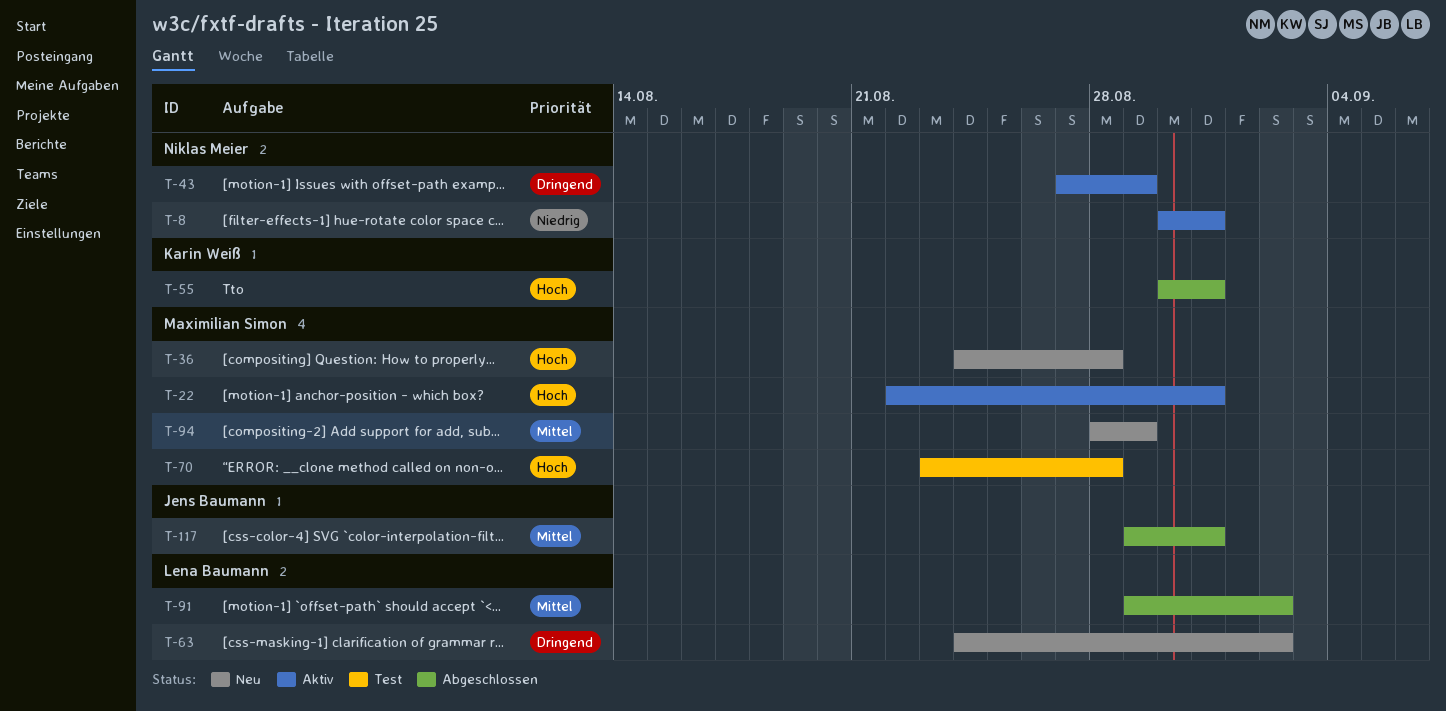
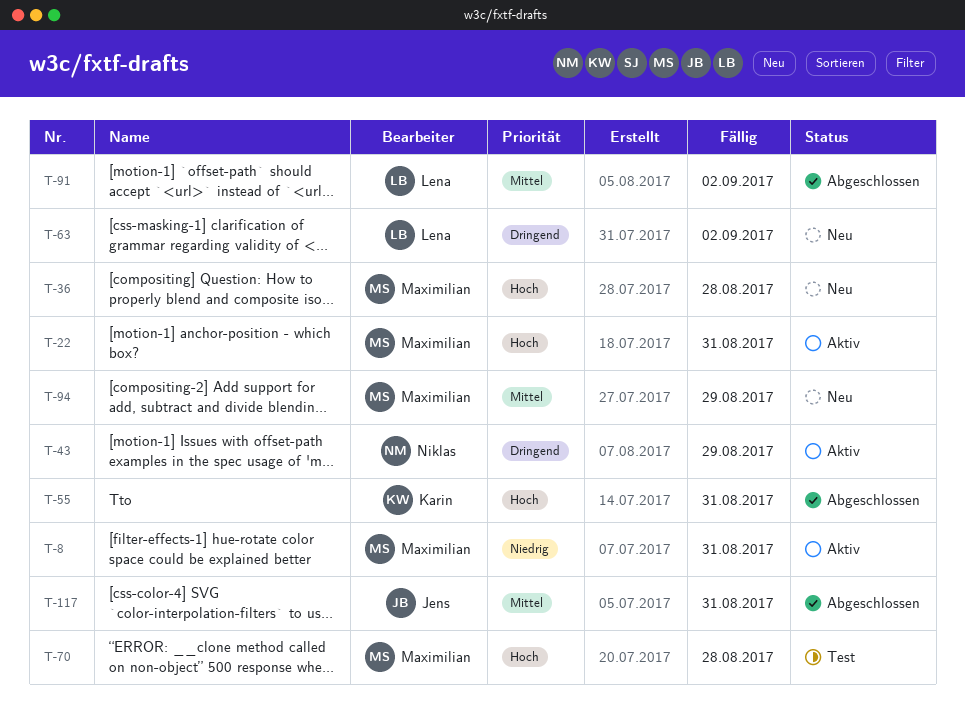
T-8, owner: Niklas Meier -> Maximilian Simon

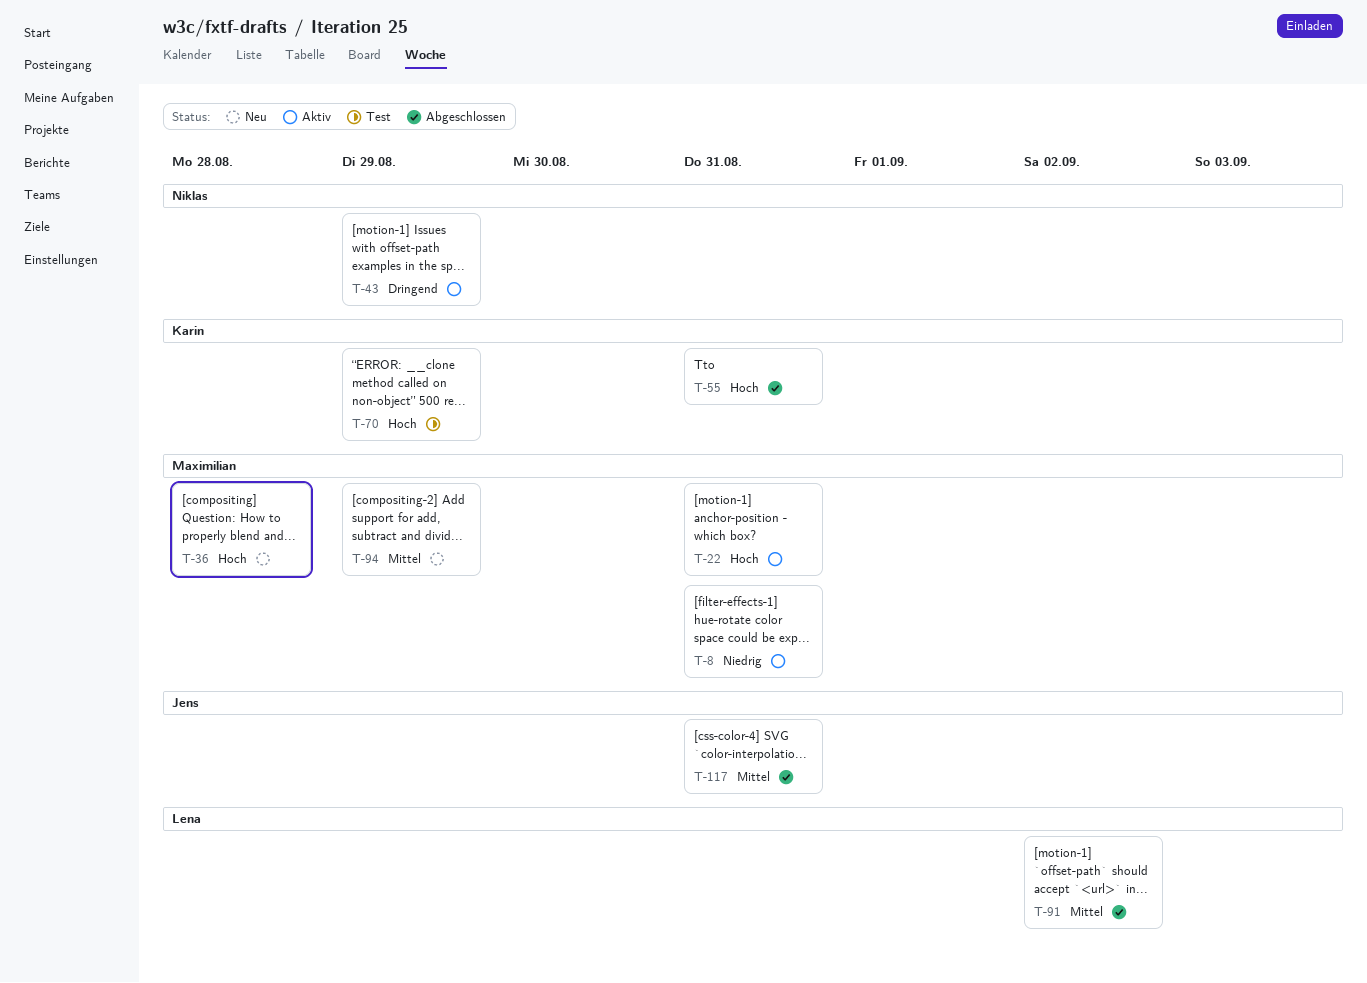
T-63: present -> none
T-70, owner: Maximilian -> Karin
T-70, due: Aug 28 -> Aug 29

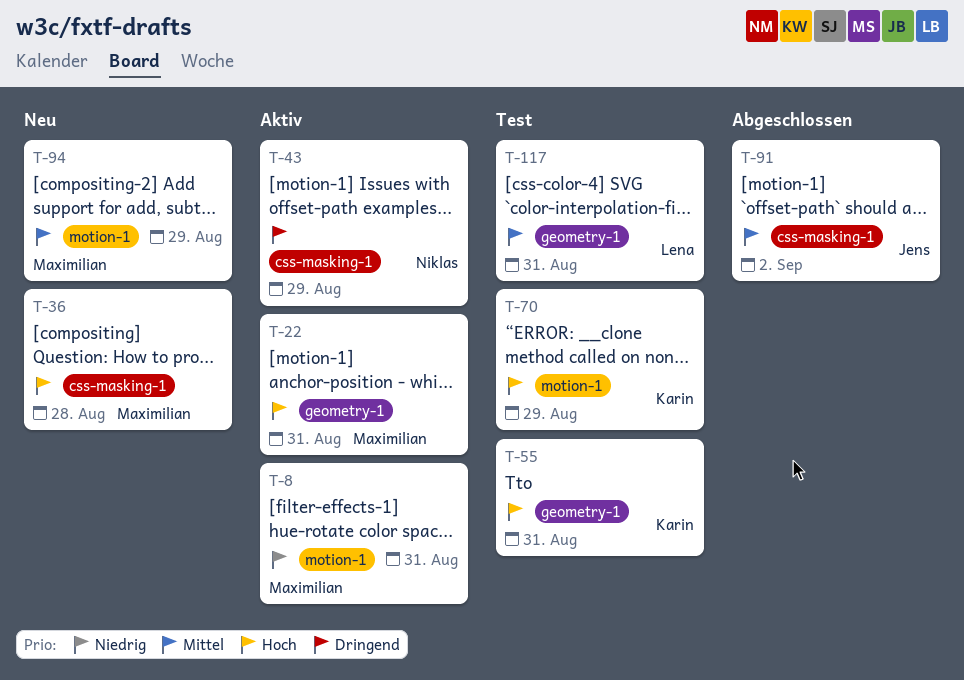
T-55, status: Abgeschlossen -> Test
T-91, owner: Lena -> Jens
T-117, status: Abgeschlossen -> Test
T-117, owner: Jens -> Lena

